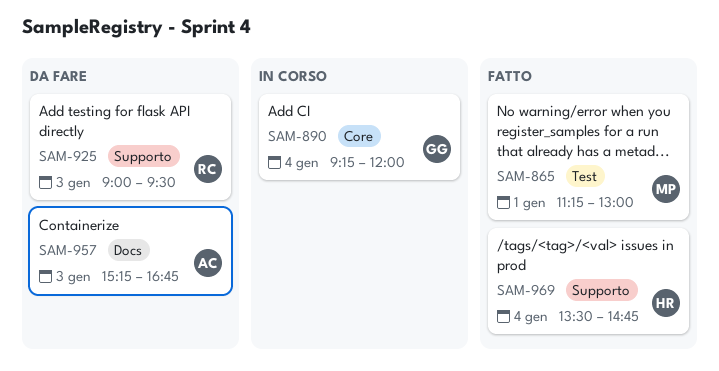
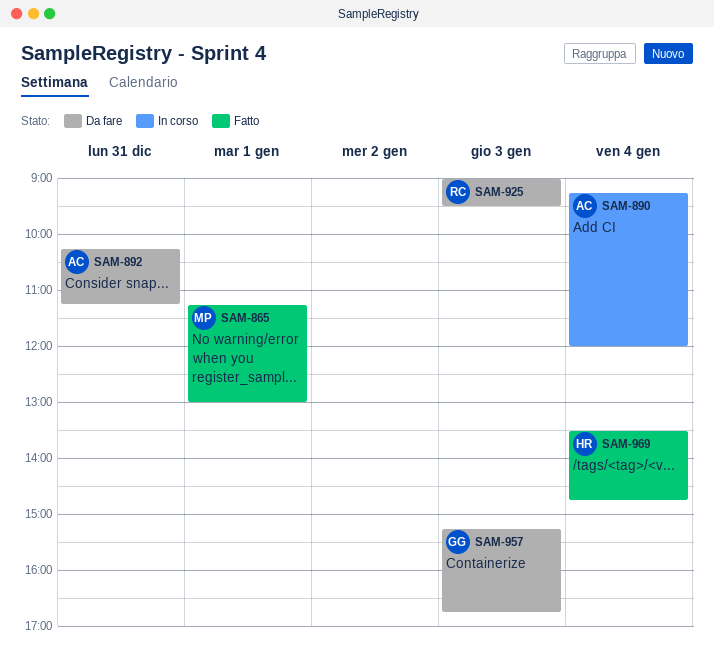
SAM-890, owner: GG -> AC
SAM-892: none -> present
SAM-957, owner: AC -> GG

